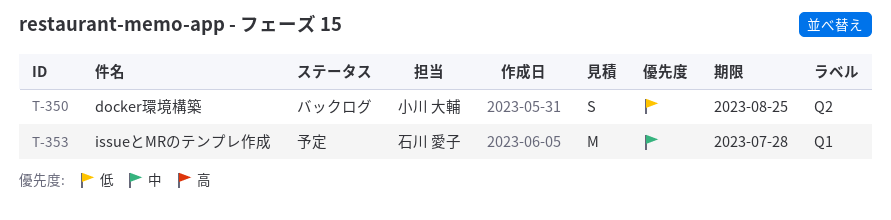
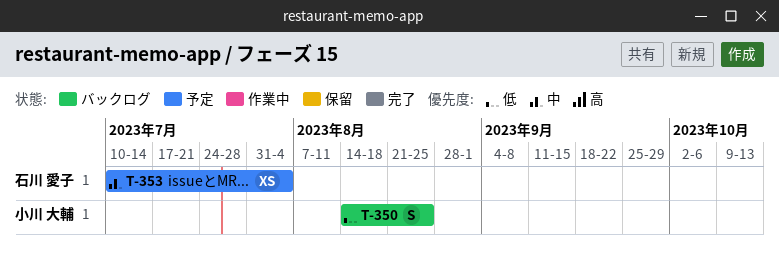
T-353, estimate: M -> XS
T-353, due: Jul 28 -> Aug 4

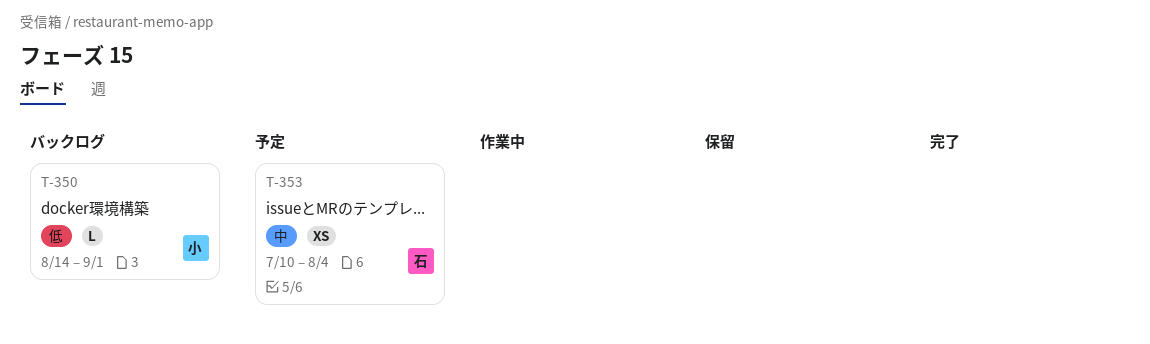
T-350, estimate: S -> L
T-350, due: Aug 25 -> Sep 1

